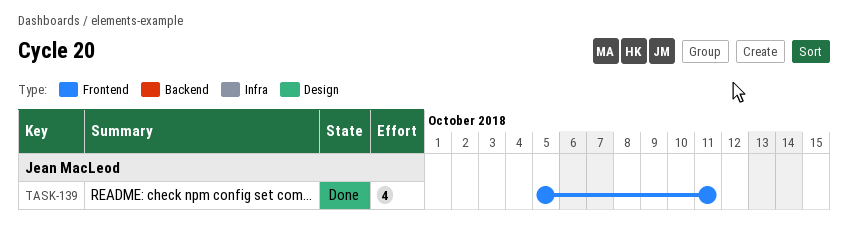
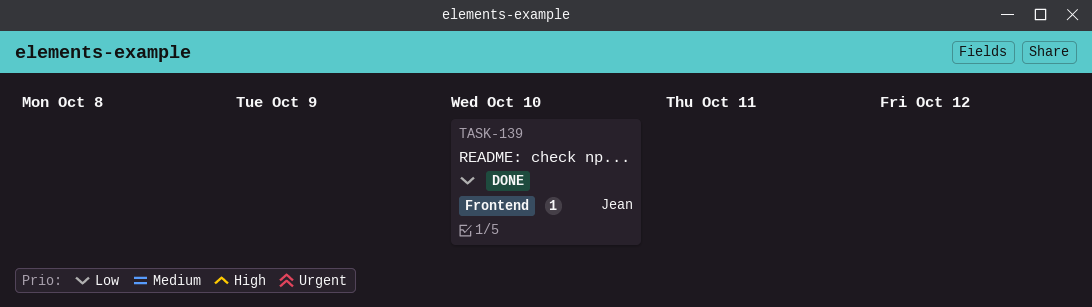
TASK-139, estimate: 4 -> 1
TASK-139, due: Oct 11 -> Oct 10

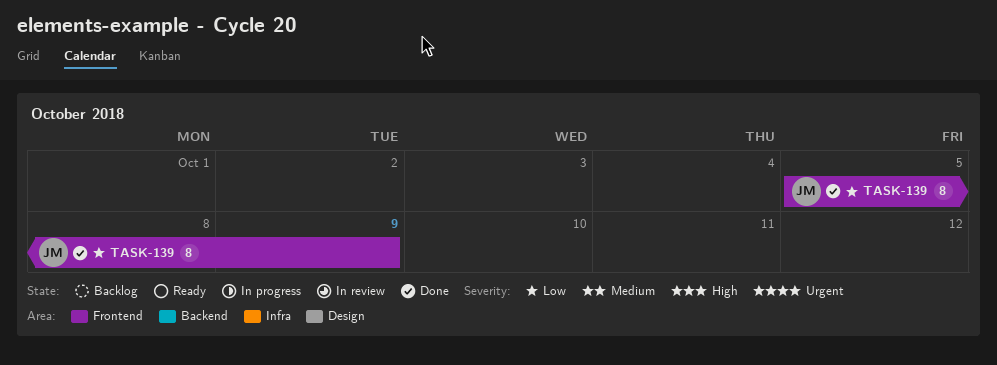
TASK-139, estimate: 1 -> 8
TASK-139, due: Oct 10 -> Oct 9

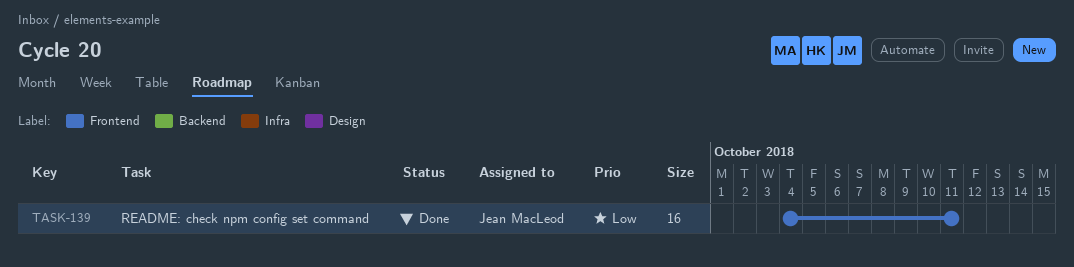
TASK-139, estimate: 8 -> 16
TASK-139, start: Oct 5 -> Oct 4
TASK-139, due: Oct 9 -> Oct 11

